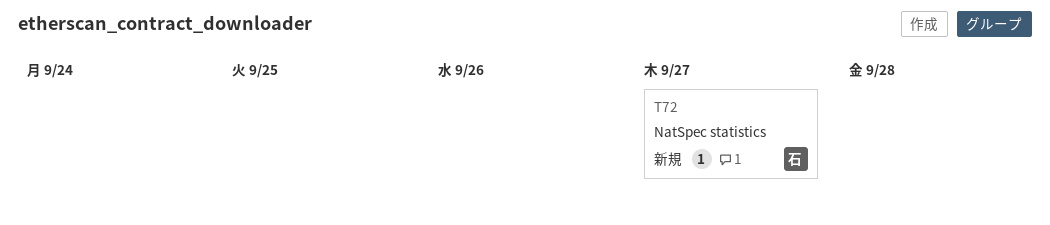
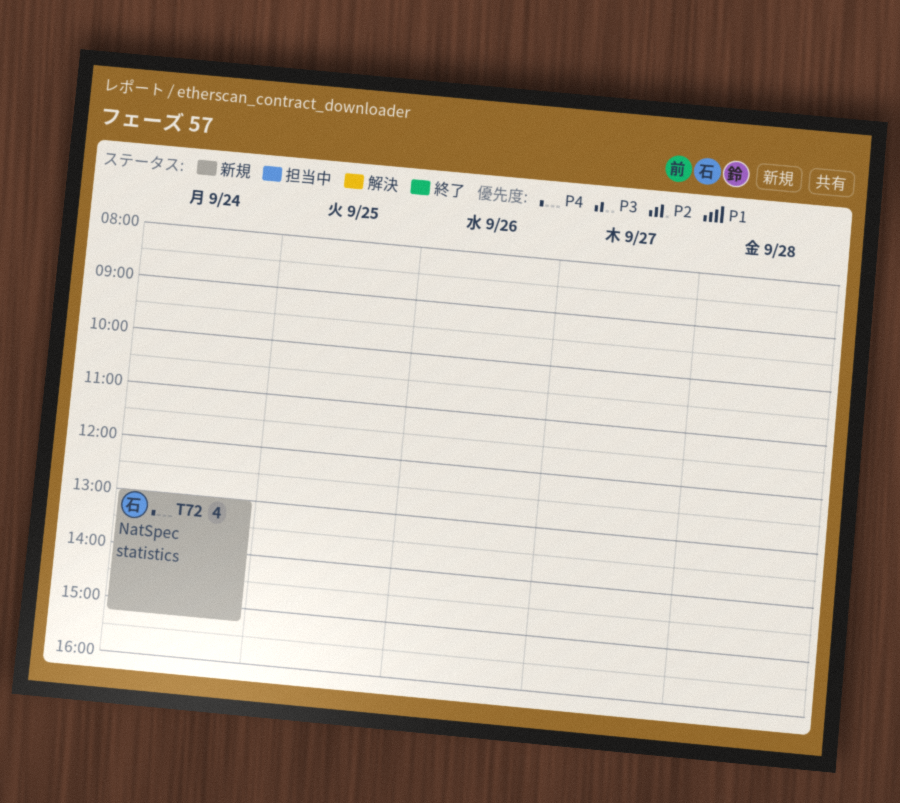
T72, estimate: 1 -> 4
T72, day: Sep 27 -> Sep 24

